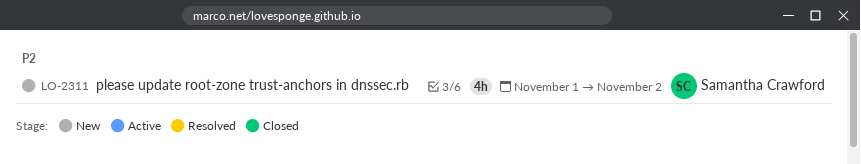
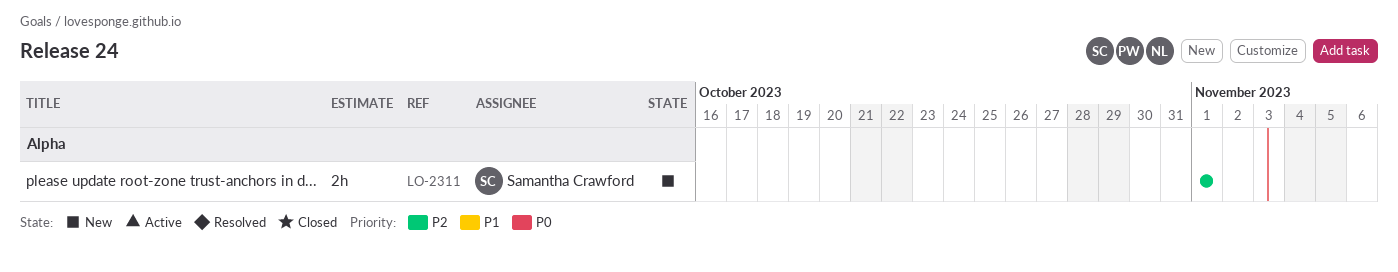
LO-2311, estimate: 4h -> 2h
LO-2311, due: Nov 2 -> Nov 1

